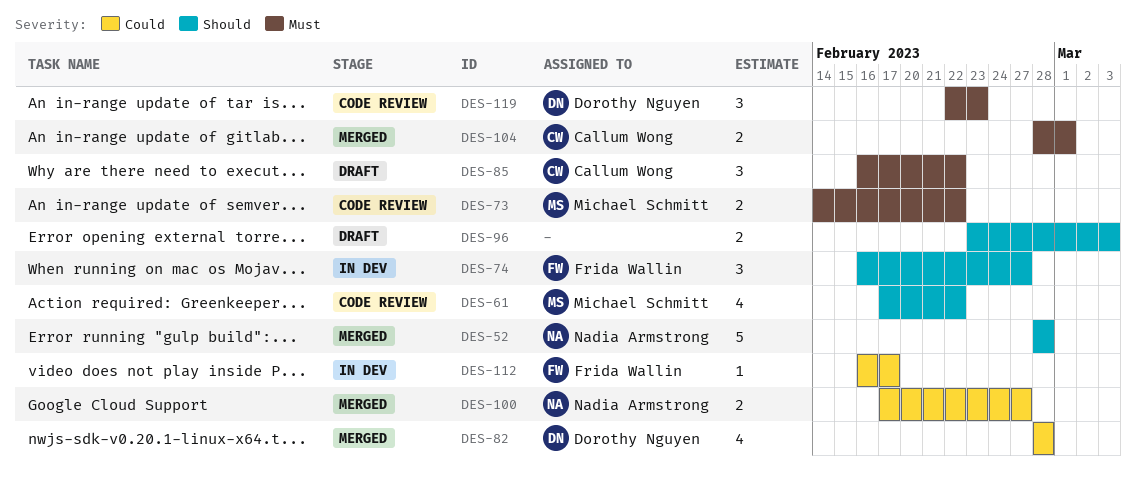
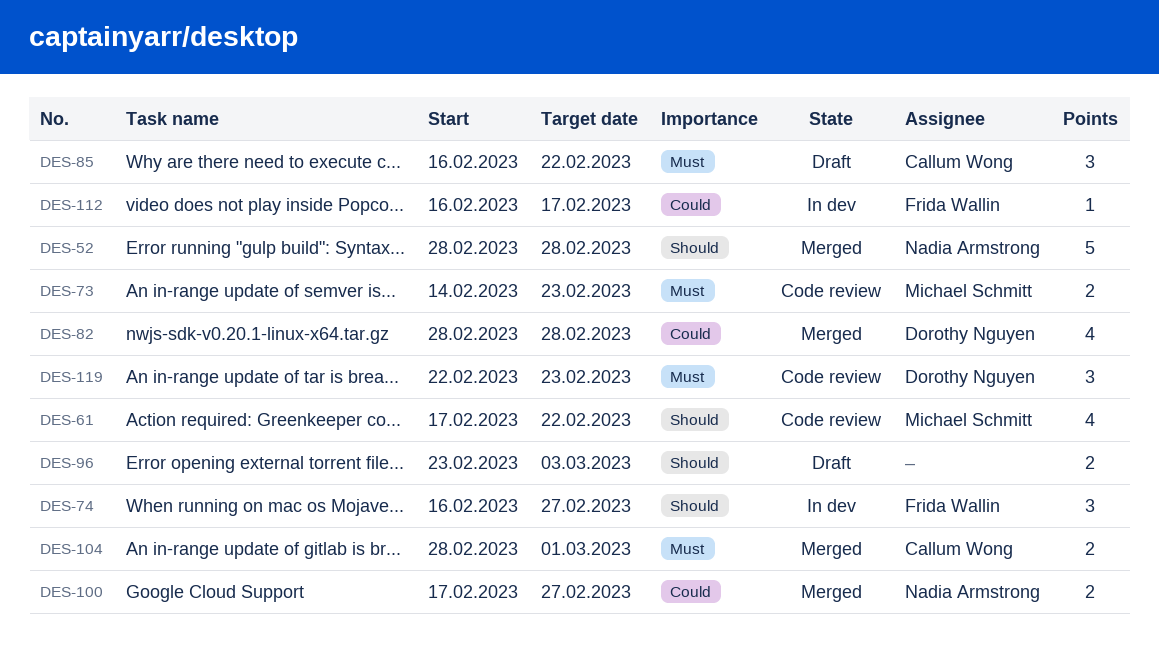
DES-73, due: Feb 22 -> Feb 23

